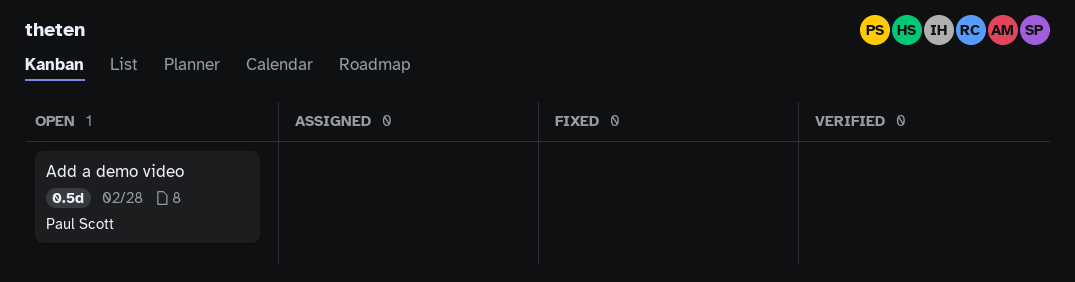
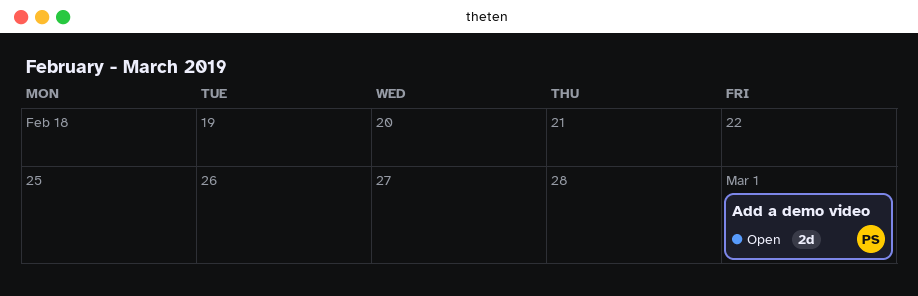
Add a demo video, estimate: 0.5d -> 2d
Add a demo video, due: Feb 28 -> Mar 1

